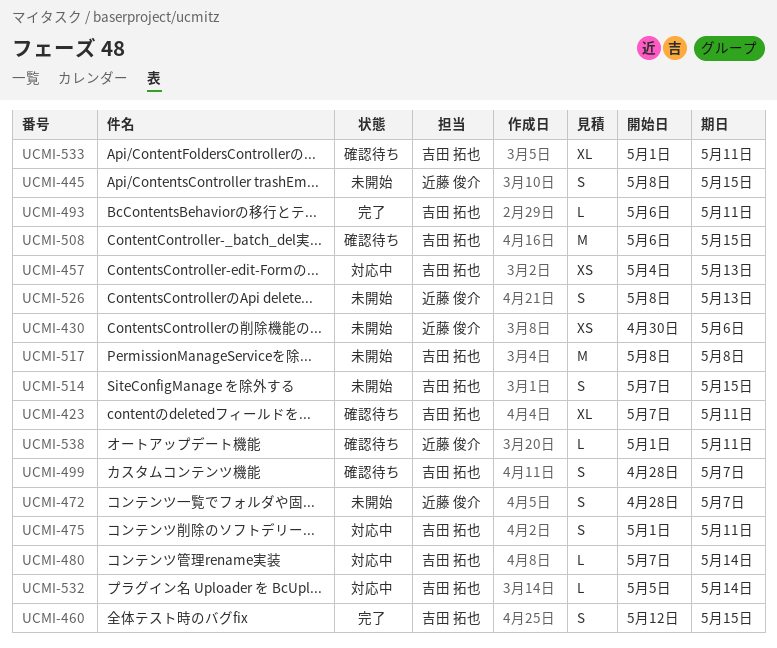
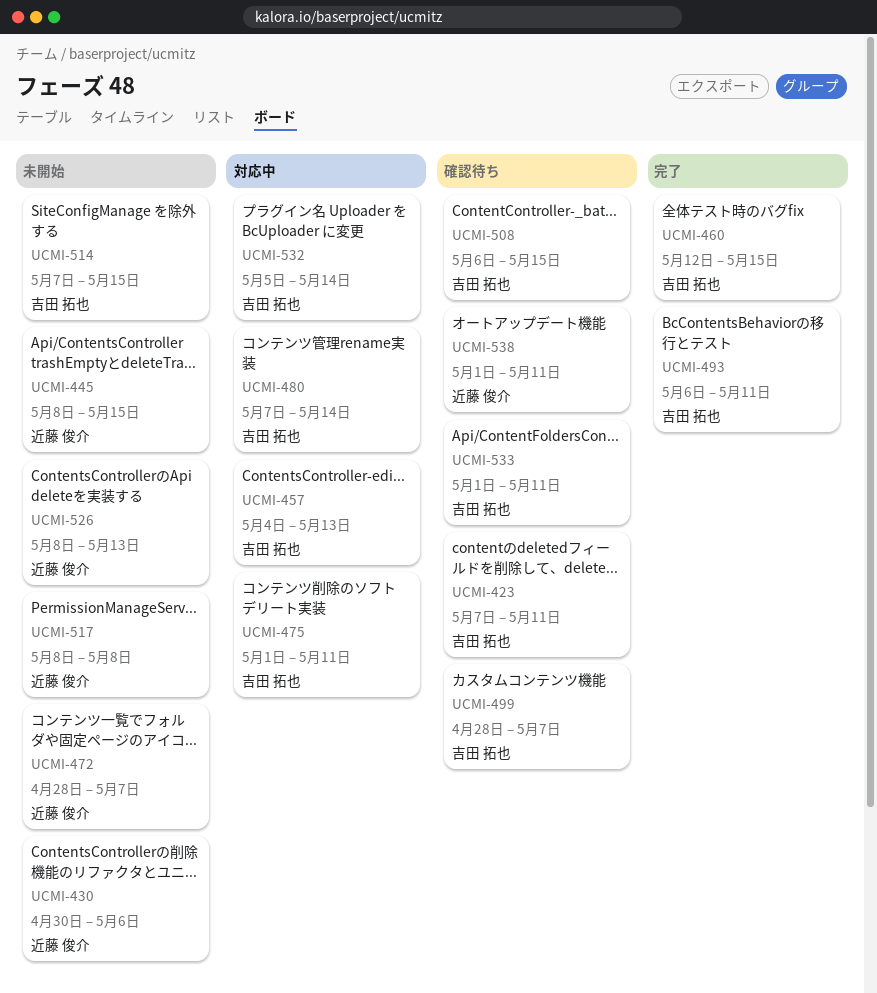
UCMI-517, owner: 吉田 拓也 -> 近藤 俊介

